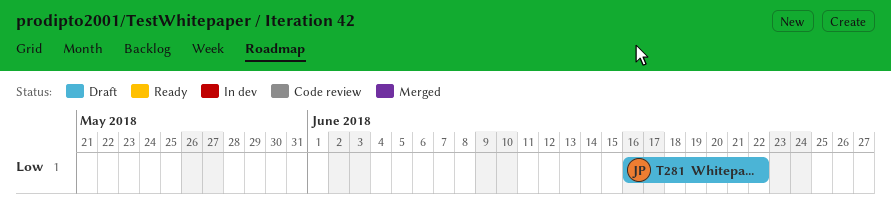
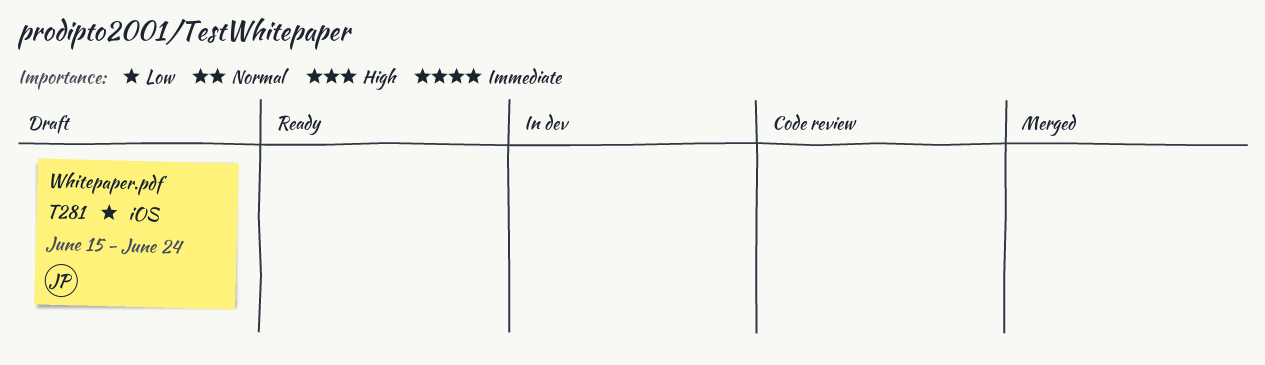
T281, start: Jun 16 -> Jun 15
T281, due: Jun 22 -> Jun 24

